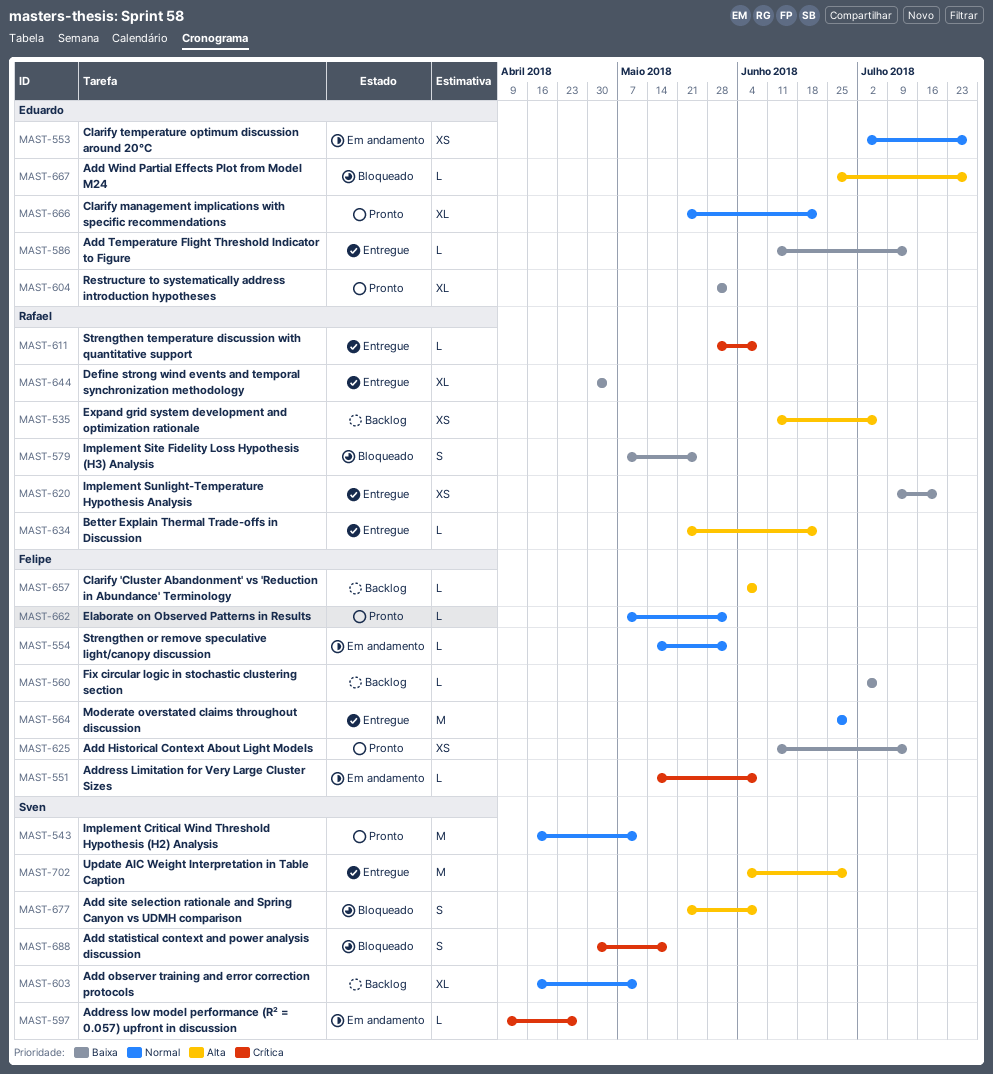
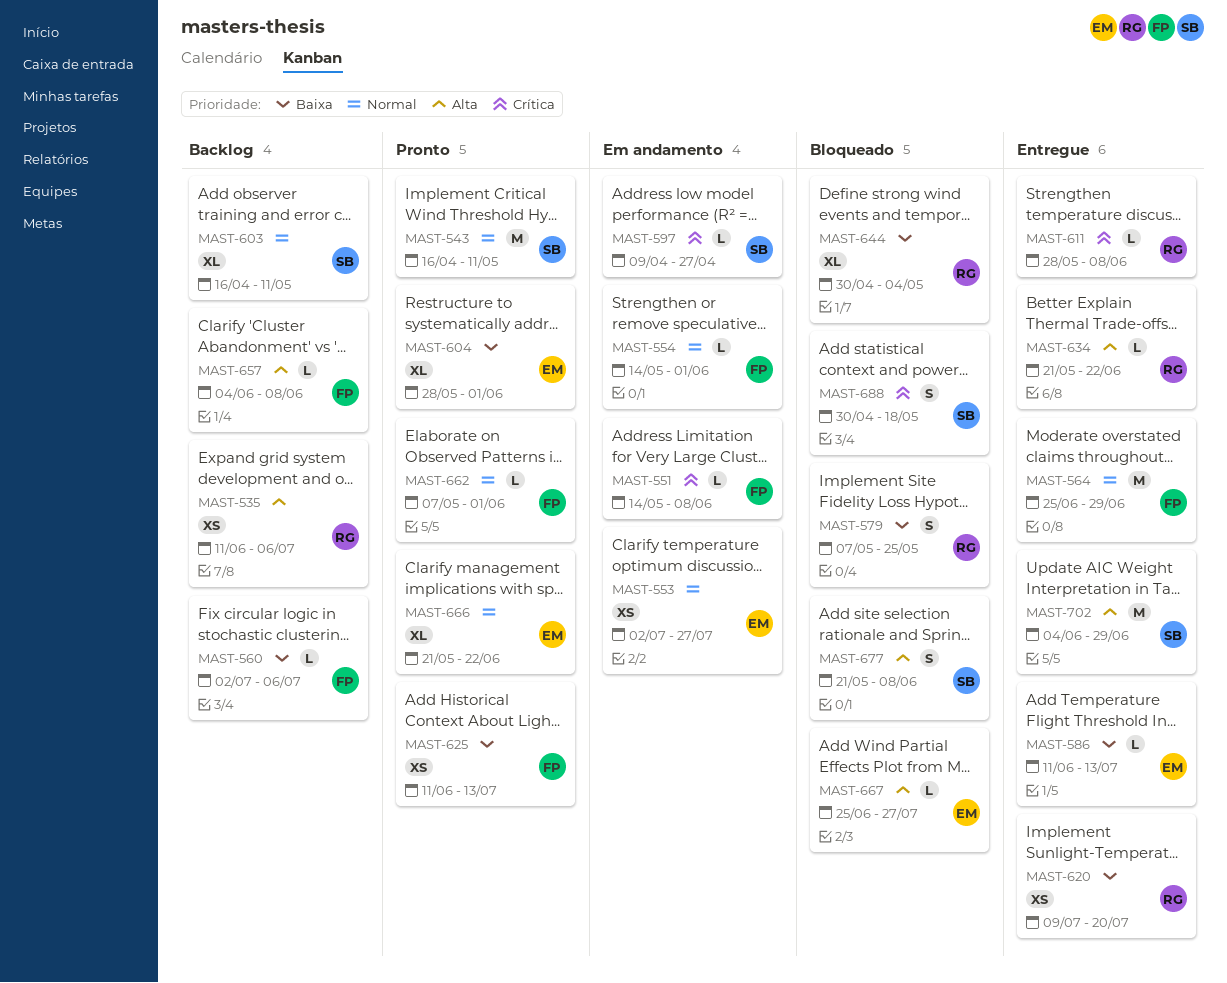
MAST-644, status: Entregue -> Bloqueado

